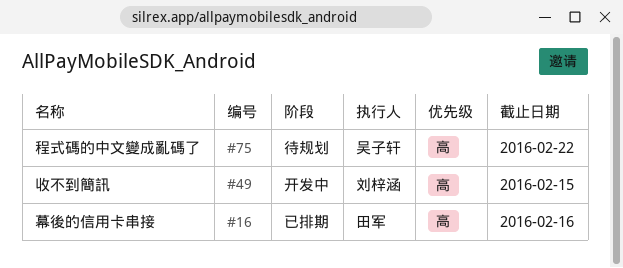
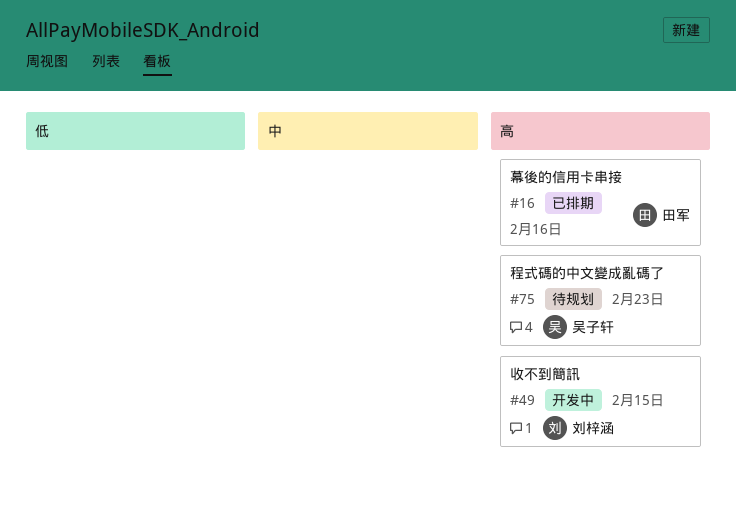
#75, due: Feb 22 -> Feb 23

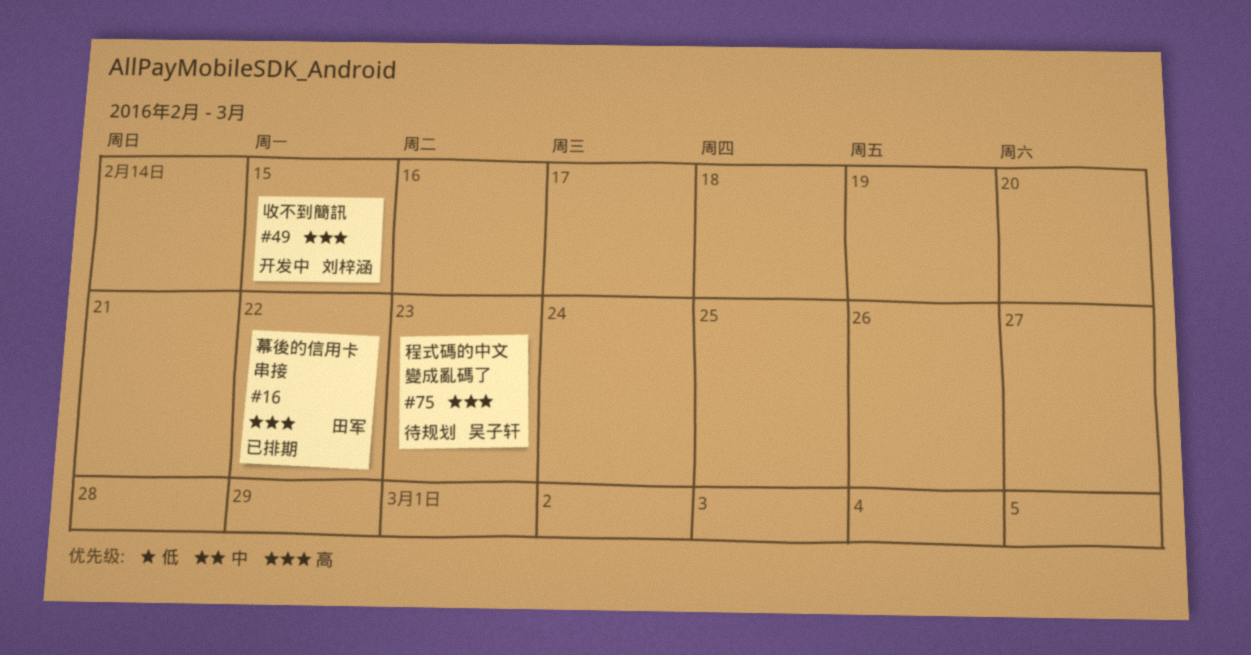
#16, due: Feb 16 -> Feb 22

